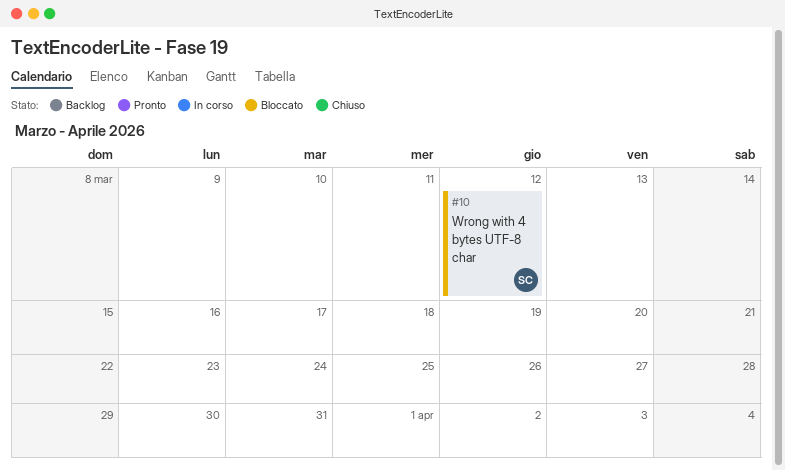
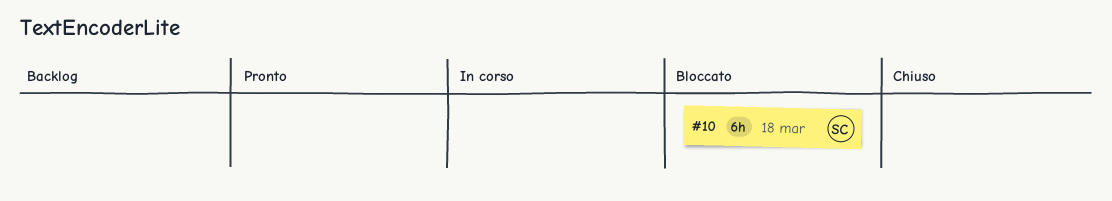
#10, due: Mar 12 -> Mar 18

